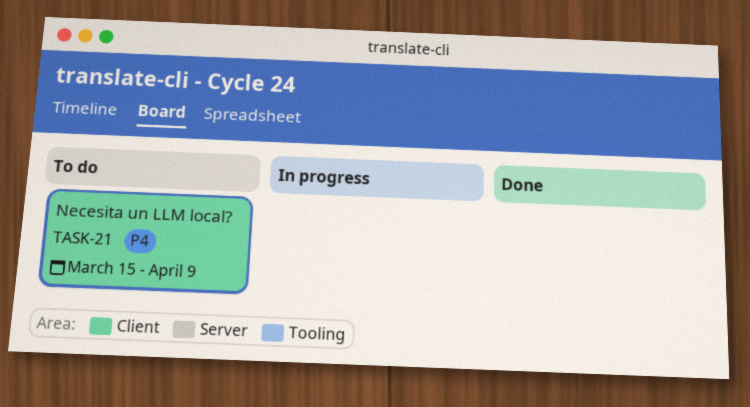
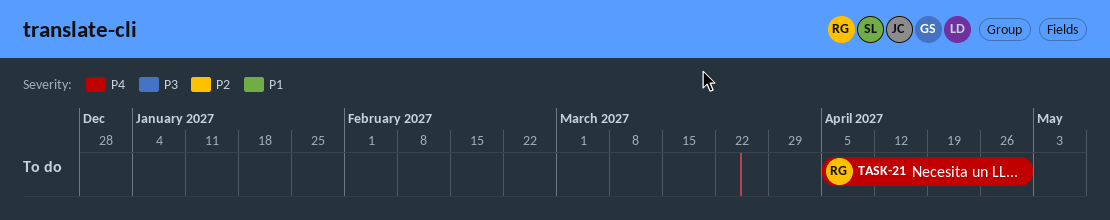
TASK-21, start: Mar 15 -> Apr 5
TASK-21, due: Apr 9 -> Apr 30

